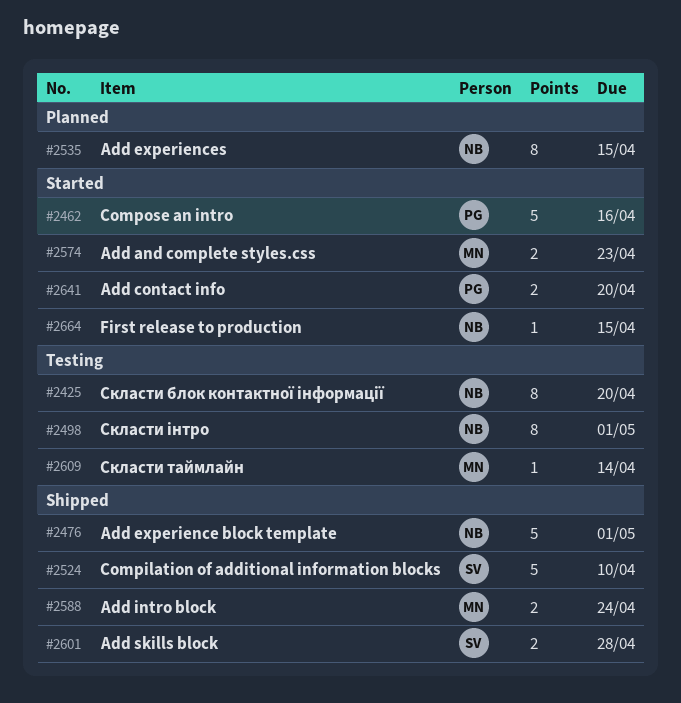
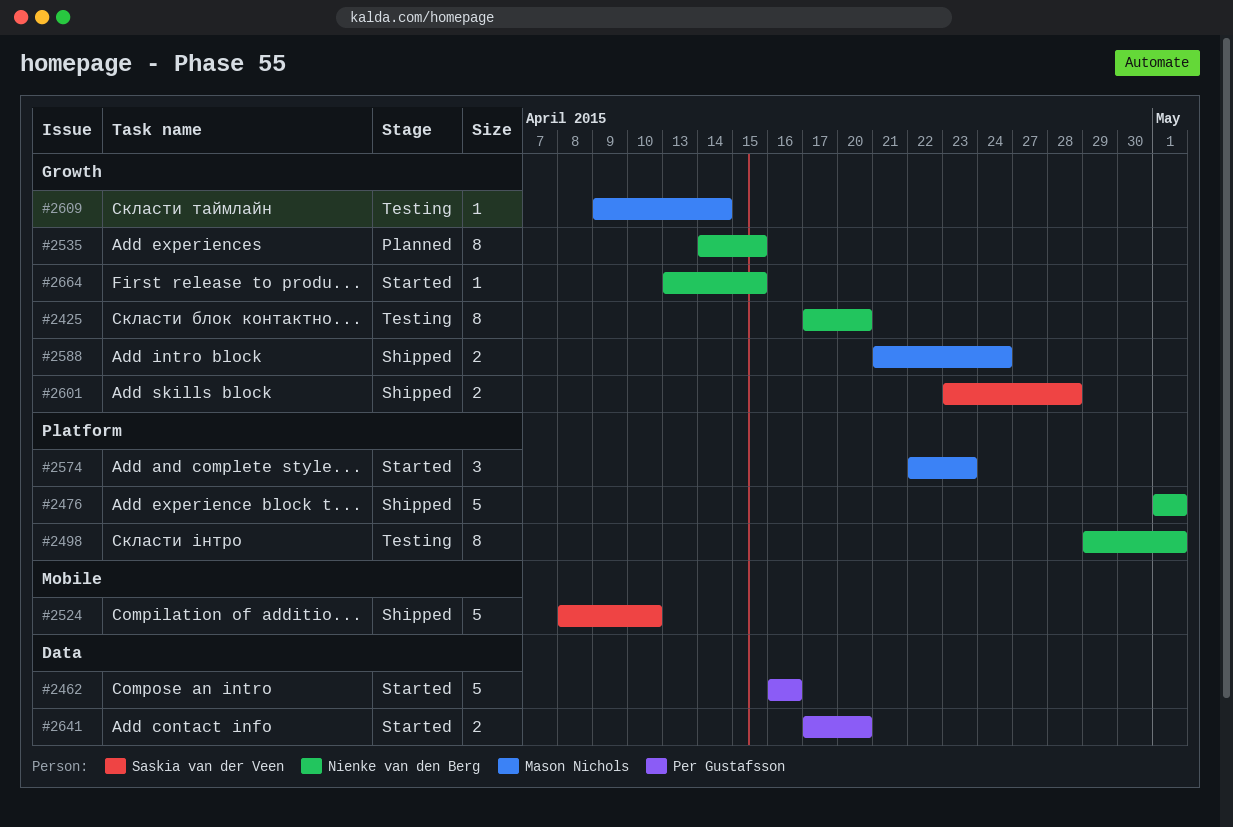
#2574, estimate: 2 -> 3

